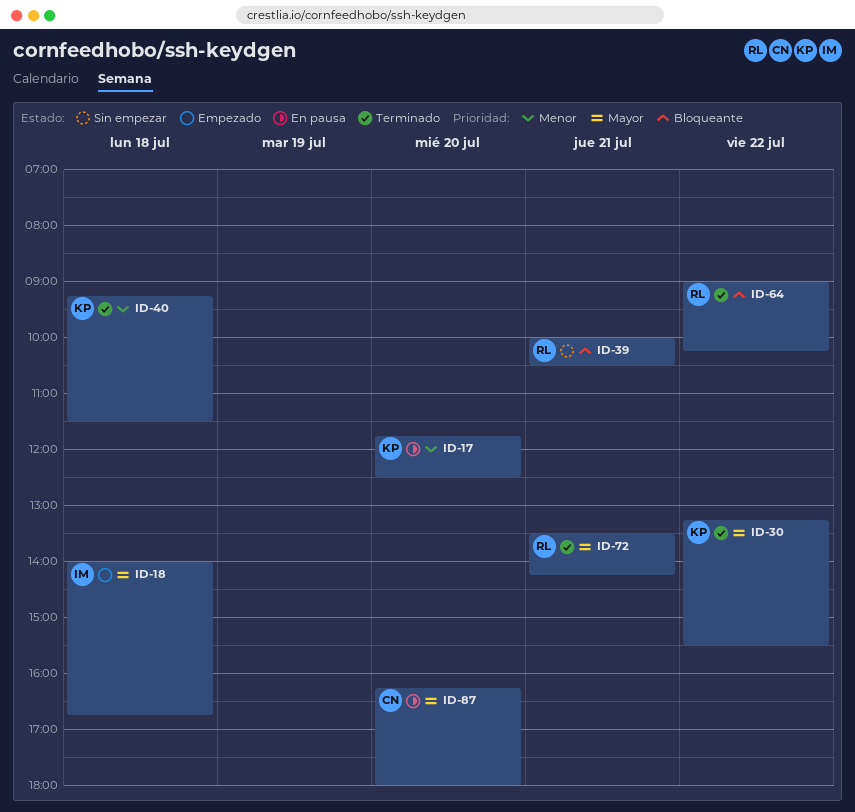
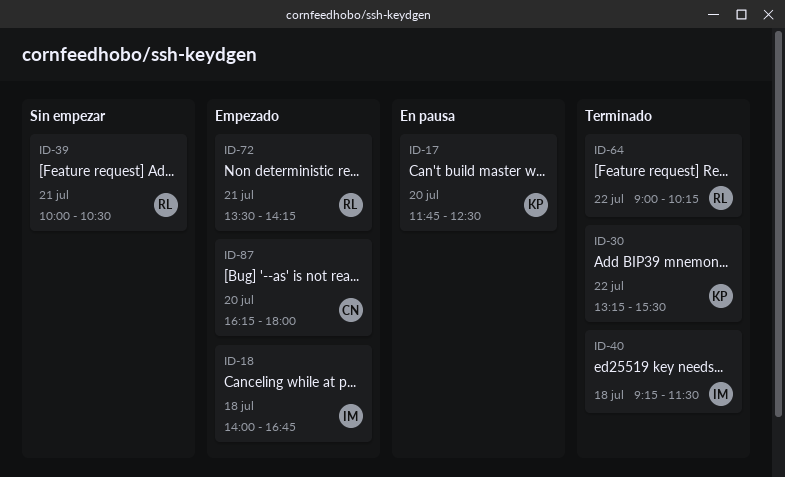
ID-40, owner: KP -> IM
ID-72, status: Terminado -> Empezado
ID-87, status: En pausa -> Empezado

